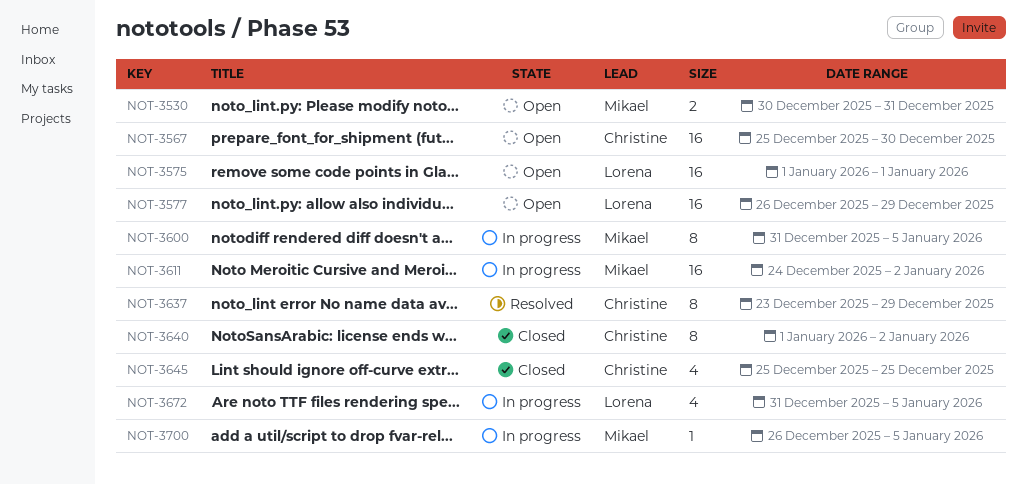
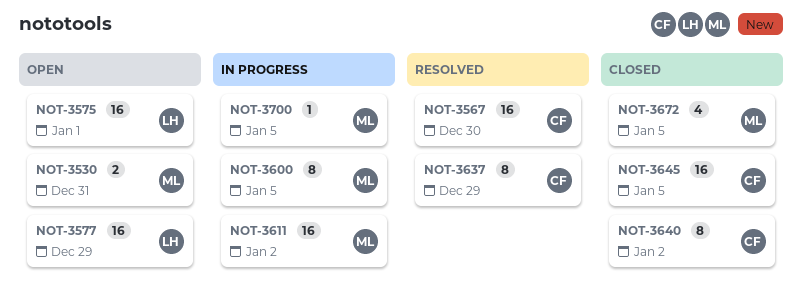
NOT-3567, status: Open -> Resolved
NOT-3645, estimate: 4 -> 16
NOT-3645, due: Dec 25 -> Jan 5
NOT-3672, status: In progress -> Closed
NOT-3672, owner: Lorena -> Mikael

